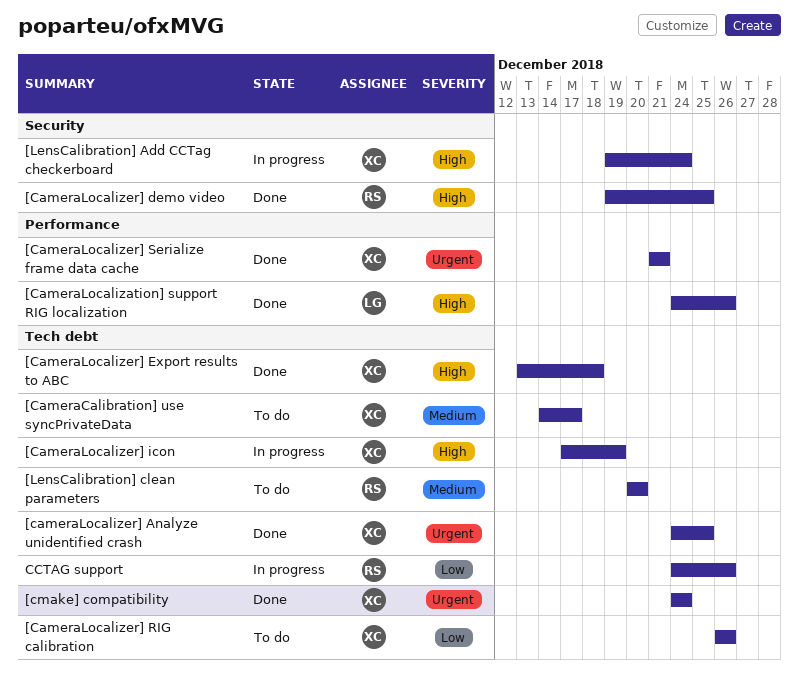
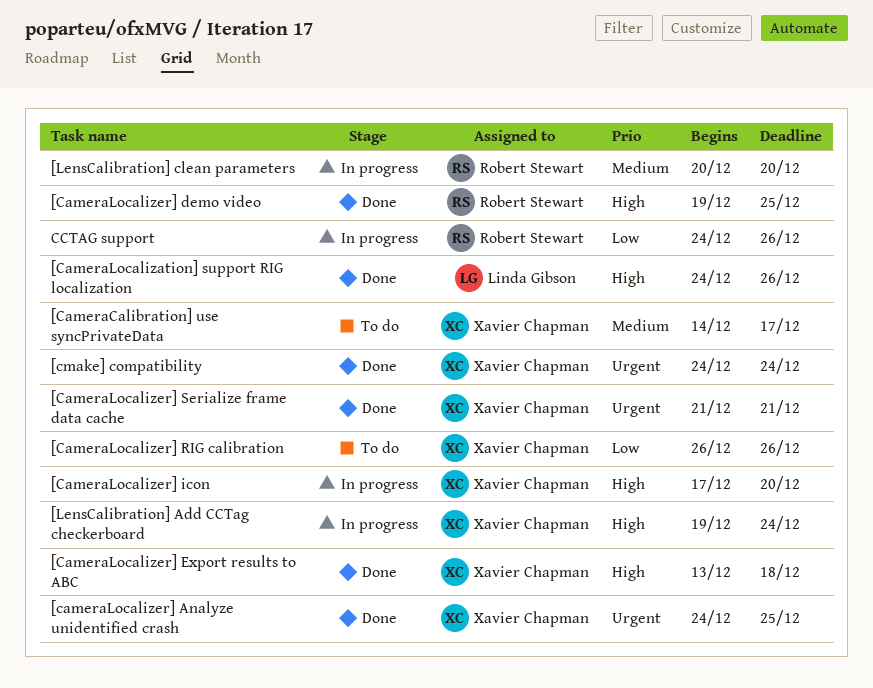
[CameraLocalizer] icon, due: Dec 19 -> Dec 20
[LensCalibration] clean parameters, status: To do -> In progress

